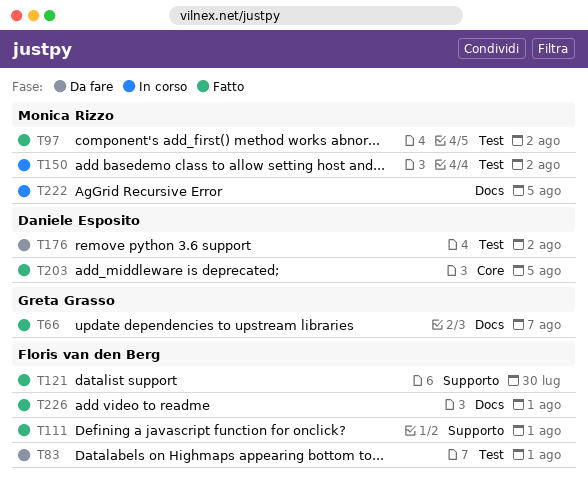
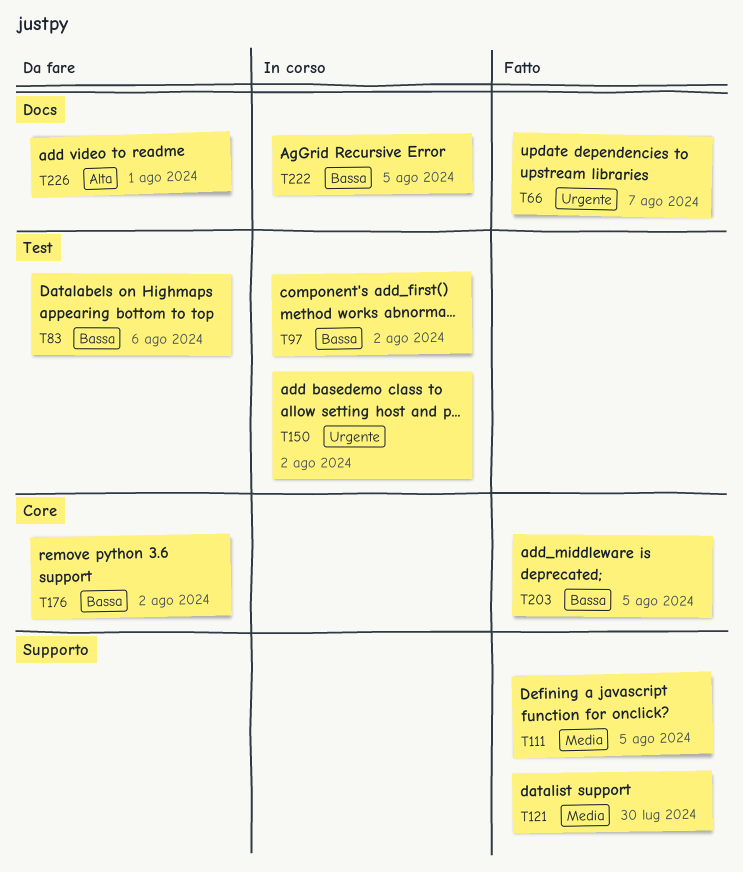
T83, due: Aug 1 -> Aug 6
T97, status: Fatto -> In corso
T111, due: Aug 1 -> Aug 5
T176, label: Test -> Core
T226, status: Fatto -> Da fare

